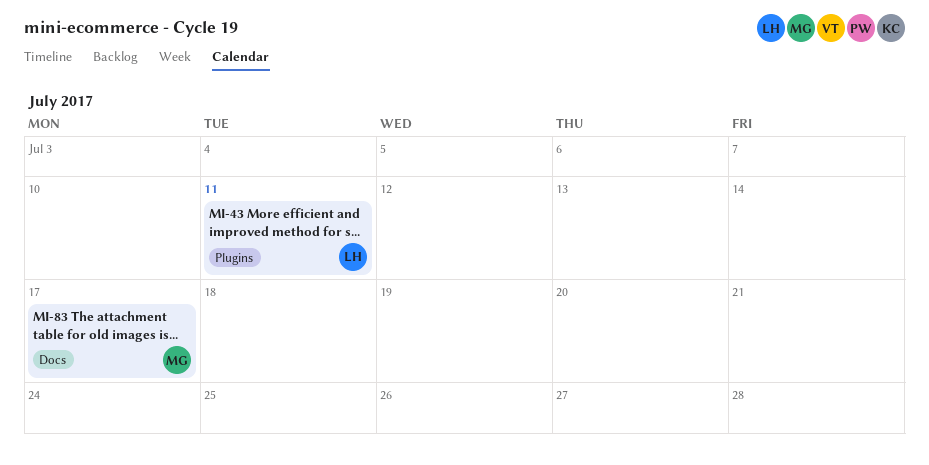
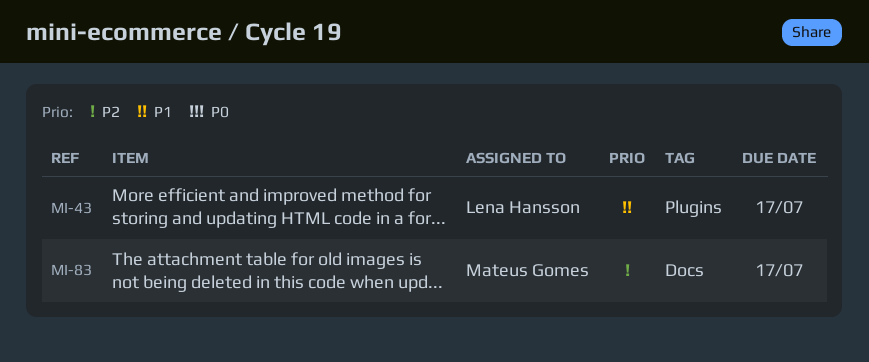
MI-43, due: Jul 11 -> Jul 17

